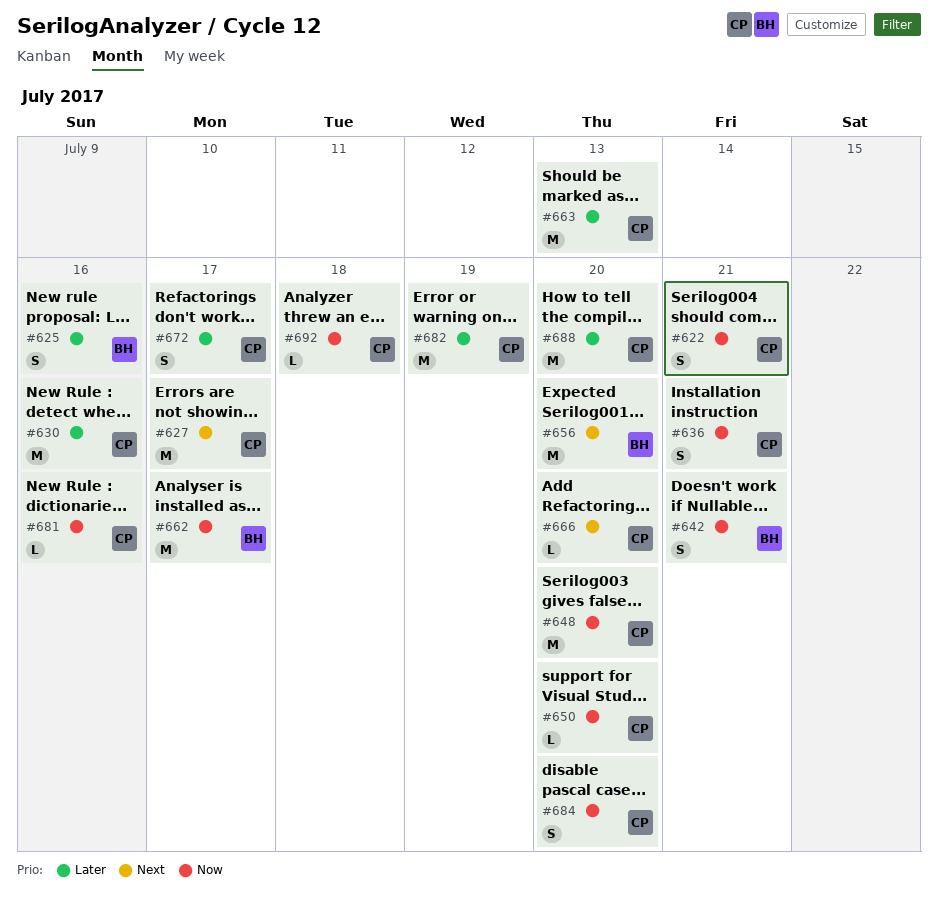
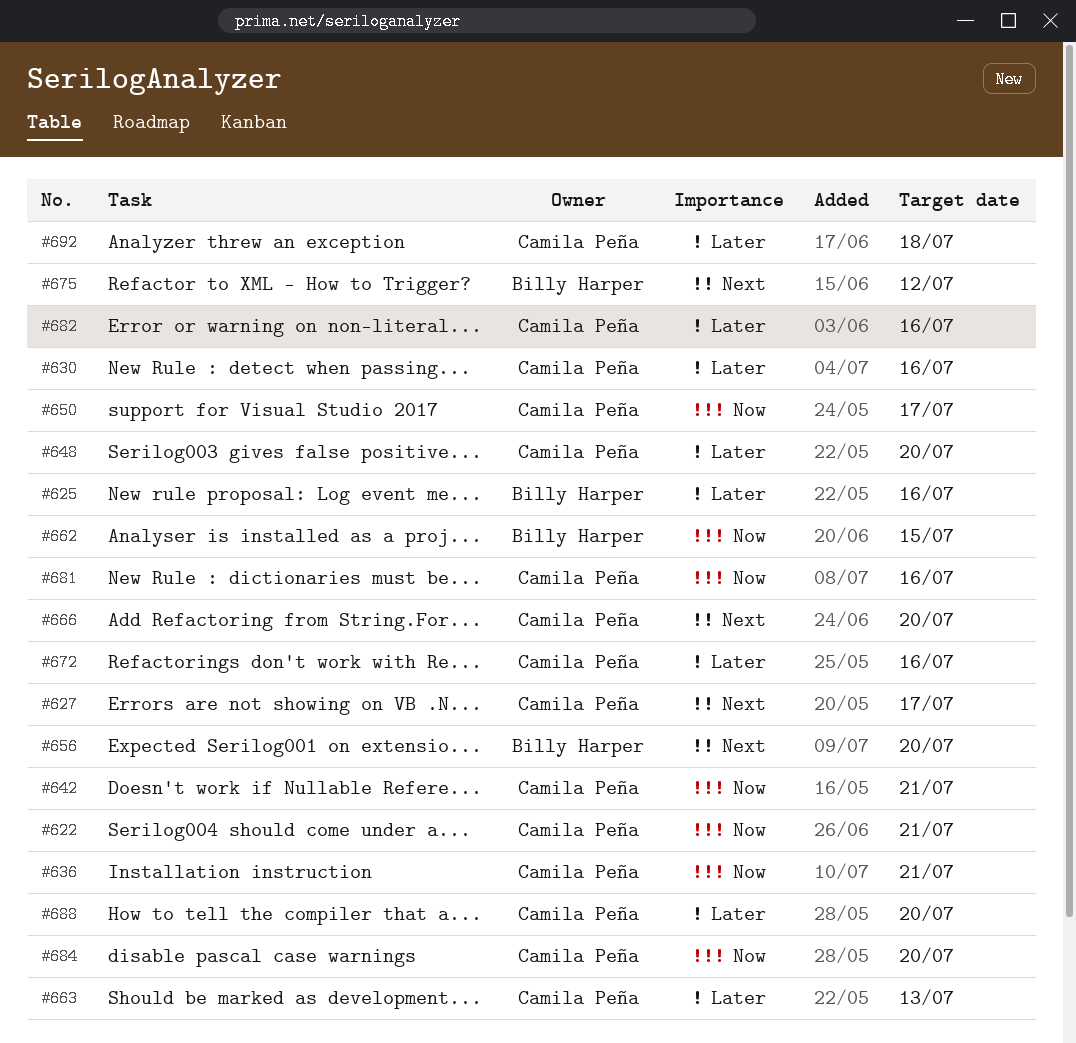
#642, owner: Billy Harper -> Camila Peña
#648, priority: Now -> Later
#650, due: Jul 20 -> Jul 17
#662, due: Jul 17 -> Jul 15
#672, due: Jul 17 -> Jul 16
#675: none -> present
#682, due: Jul 19 -> Jul 16
#692, priority: Now -> Later

